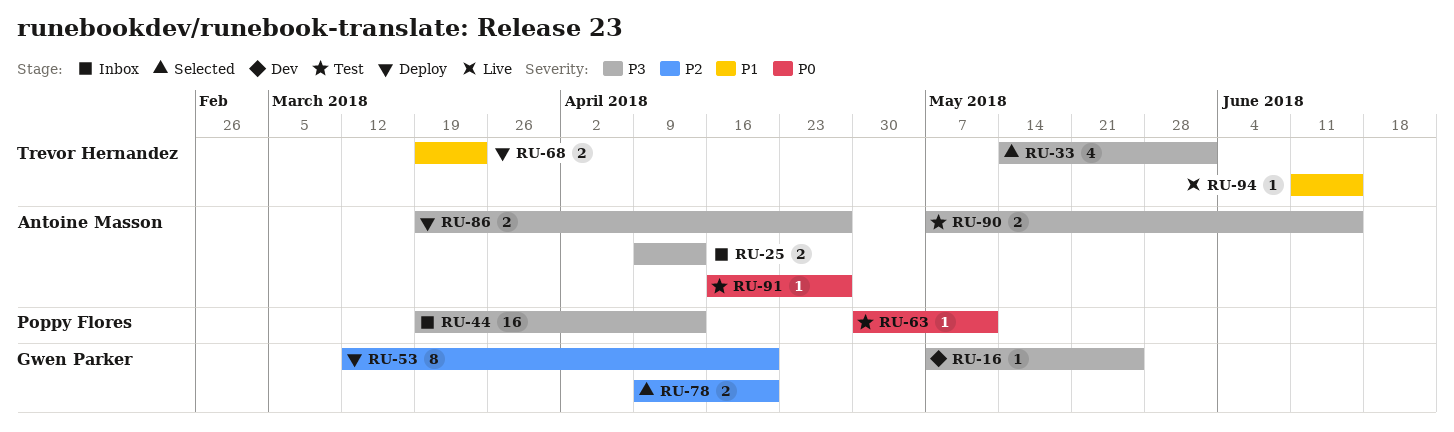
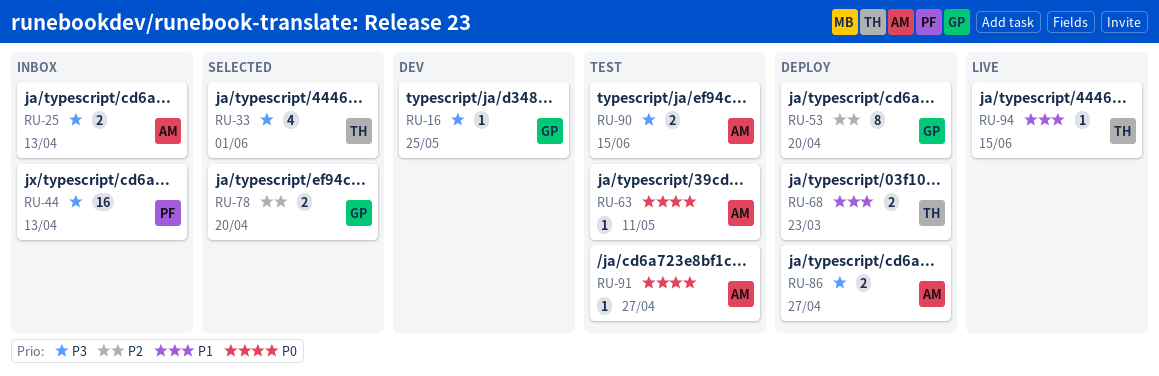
RU-63, owner: Poppy Flores -> Antoine Masson

